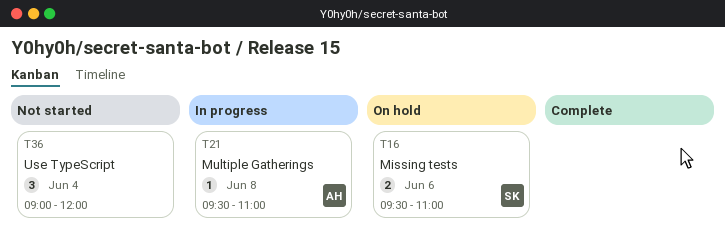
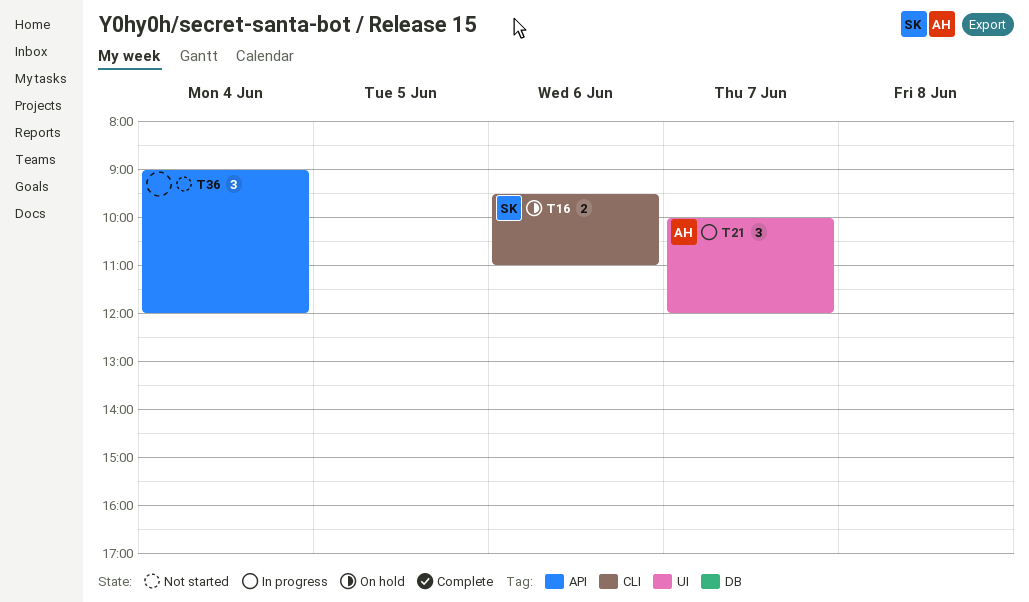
T21, estimate: 1 -> 3
T21, day: Jun 8 -> Jun 7
T21, begins: 09:30 -> 10:00
T21, ends: 11:00 -> 12:00

